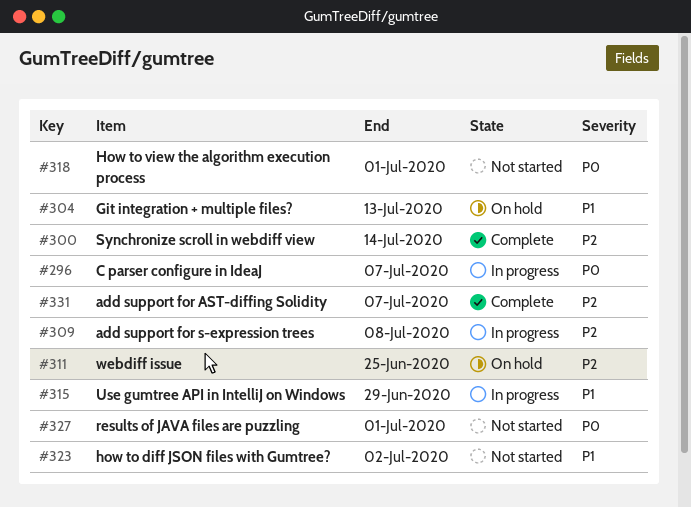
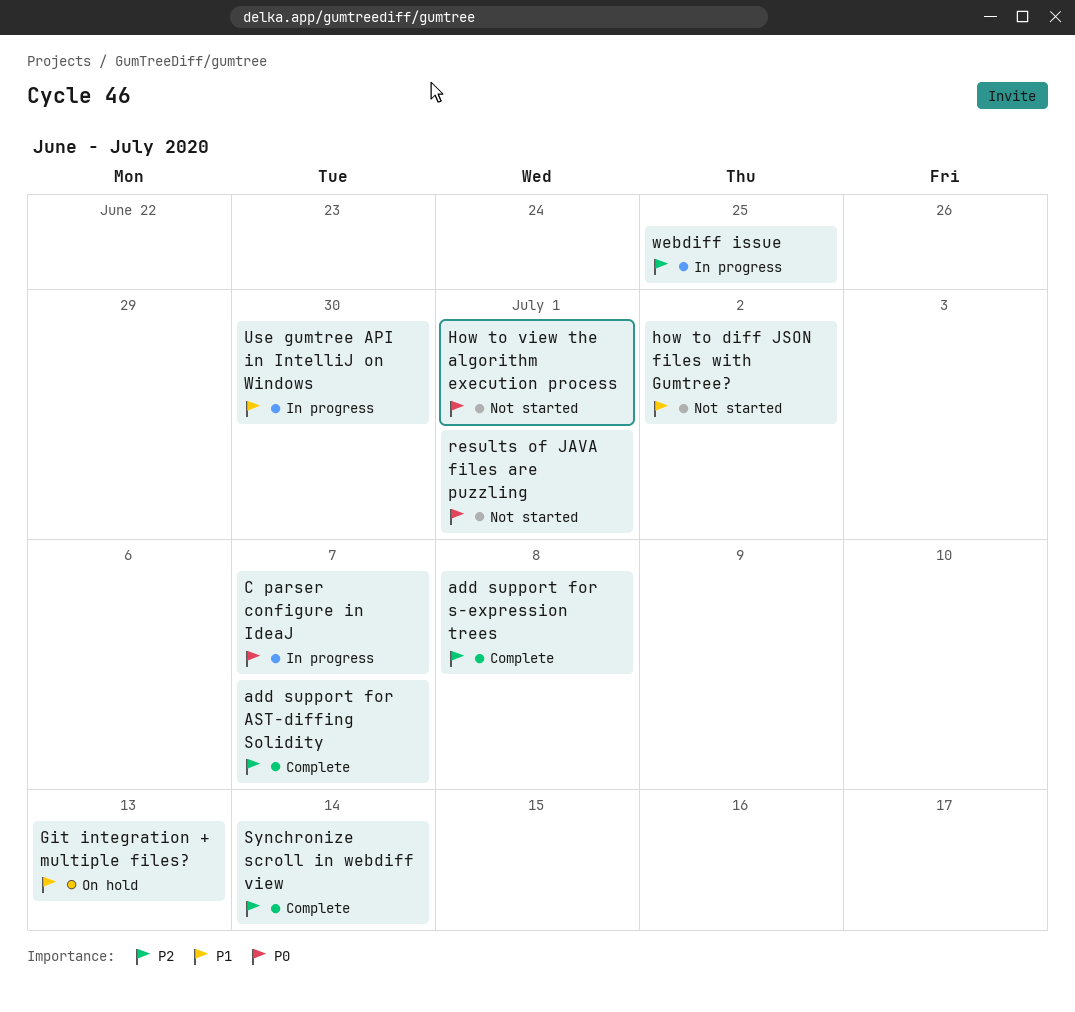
add support for s-expression trees, status: In progress -> Complete
Use gumtree API in IntelliJ on Windows, due: Jun 29 -> Jun 30
webdiff issue, status: On hold -> In progress

